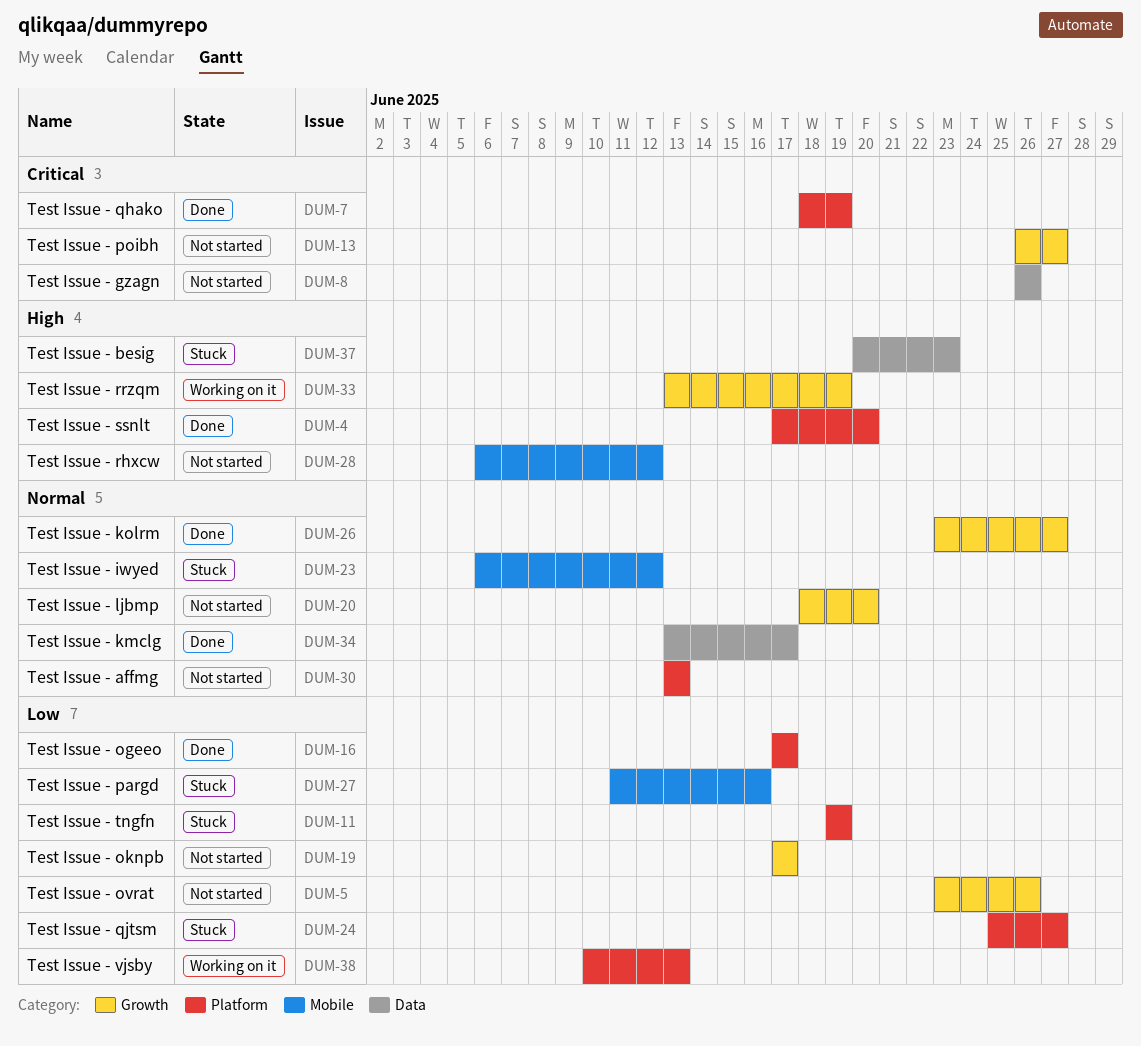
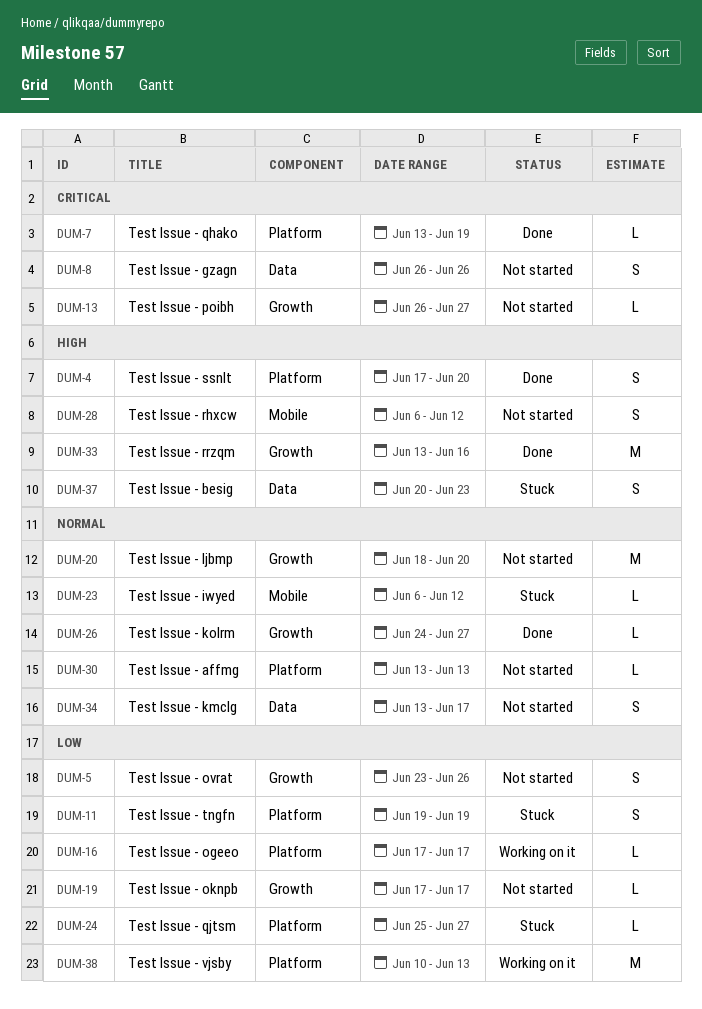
DUM-7, start: Jun 18 -> Jun 13
DUM-16, status: Done -> Working on it
DUM-26, start: Jun 23 -> Jun 24
DUM-27: present -> none
DUM-33, status: Working on it -> Done
DUM-33, due: Jun 19 -> Jun 16
DUM-34, status: Done -> Not started

